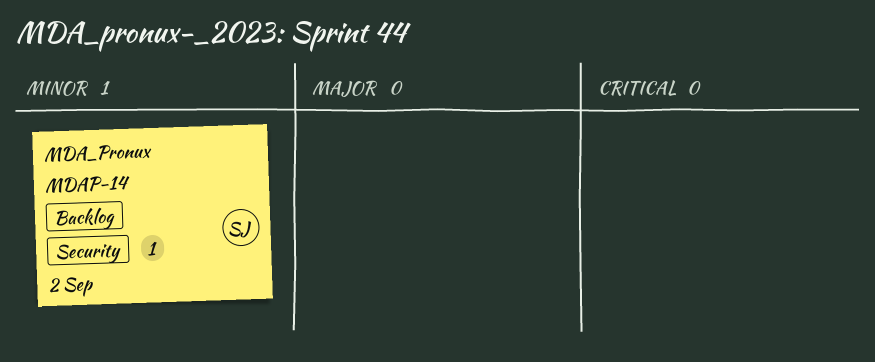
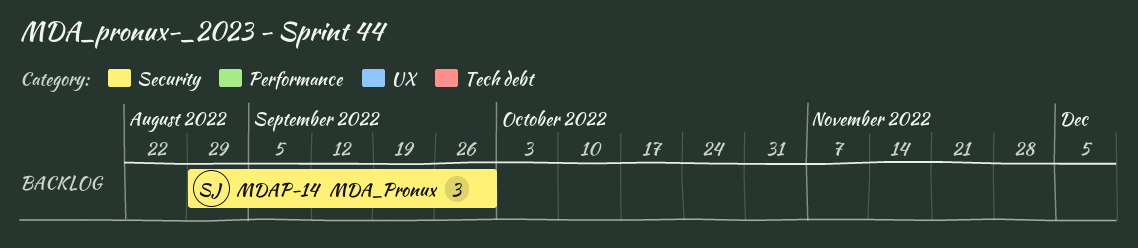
MDAP-14, estimate: 1 -> 3
MDAP-14, due: Sep 2 -> Sep 30

